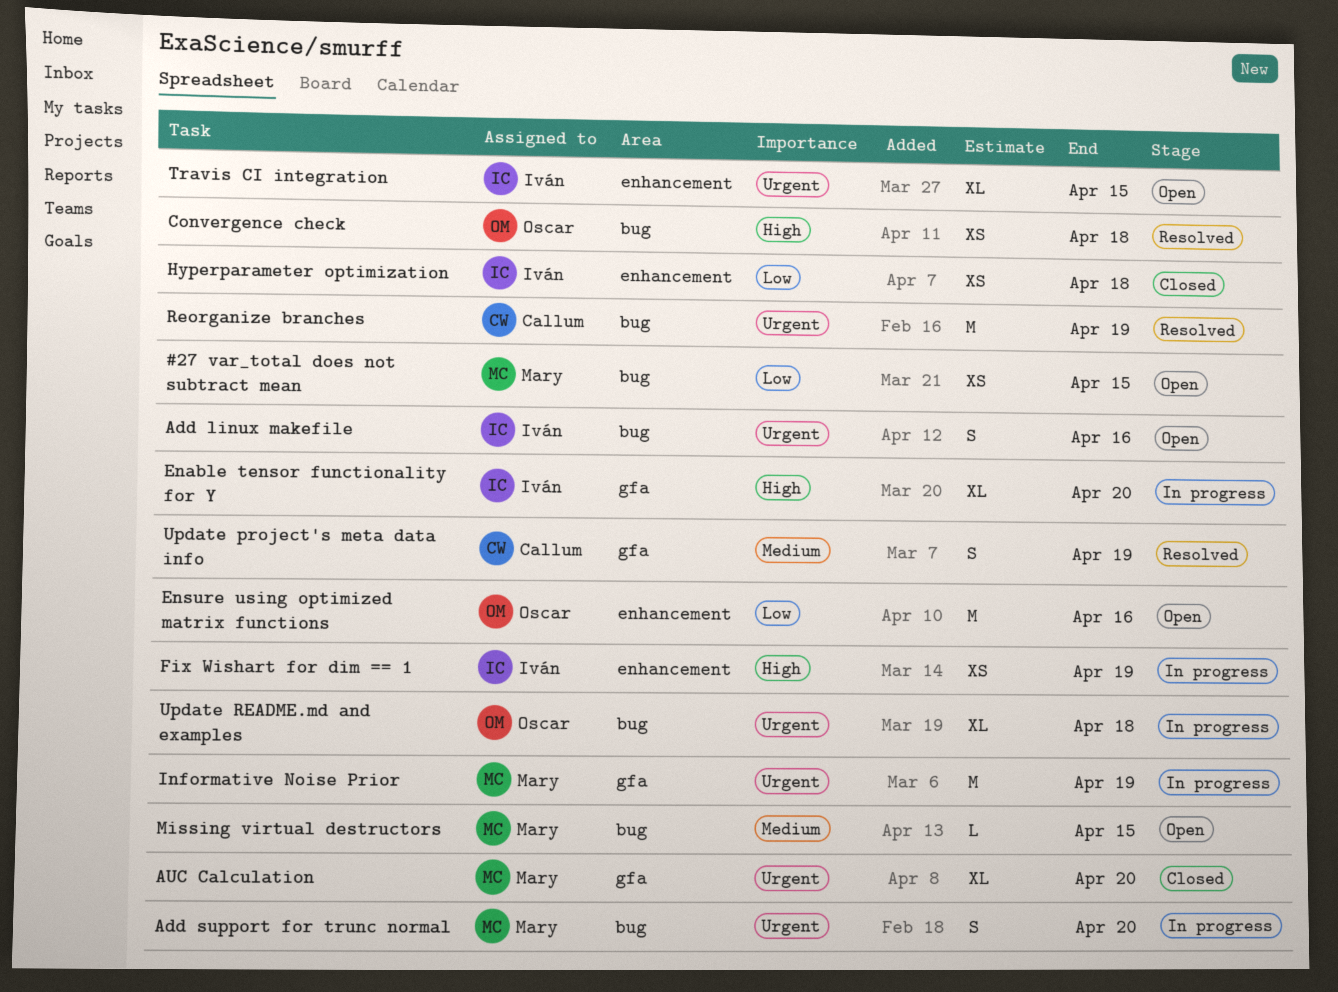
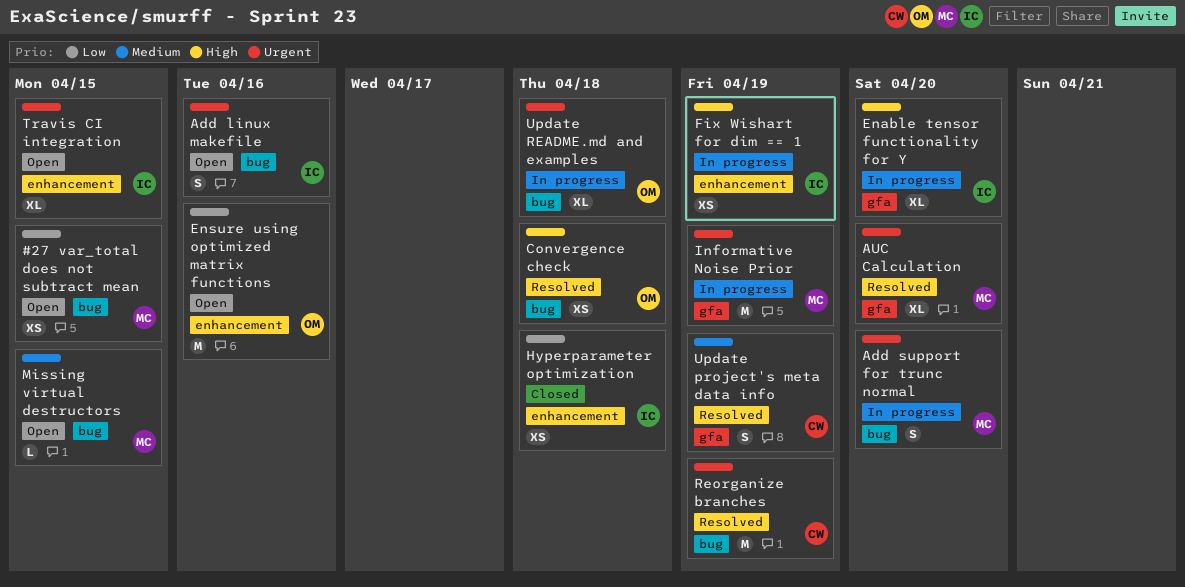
AUC Calculation, status: Closed -> Resolved

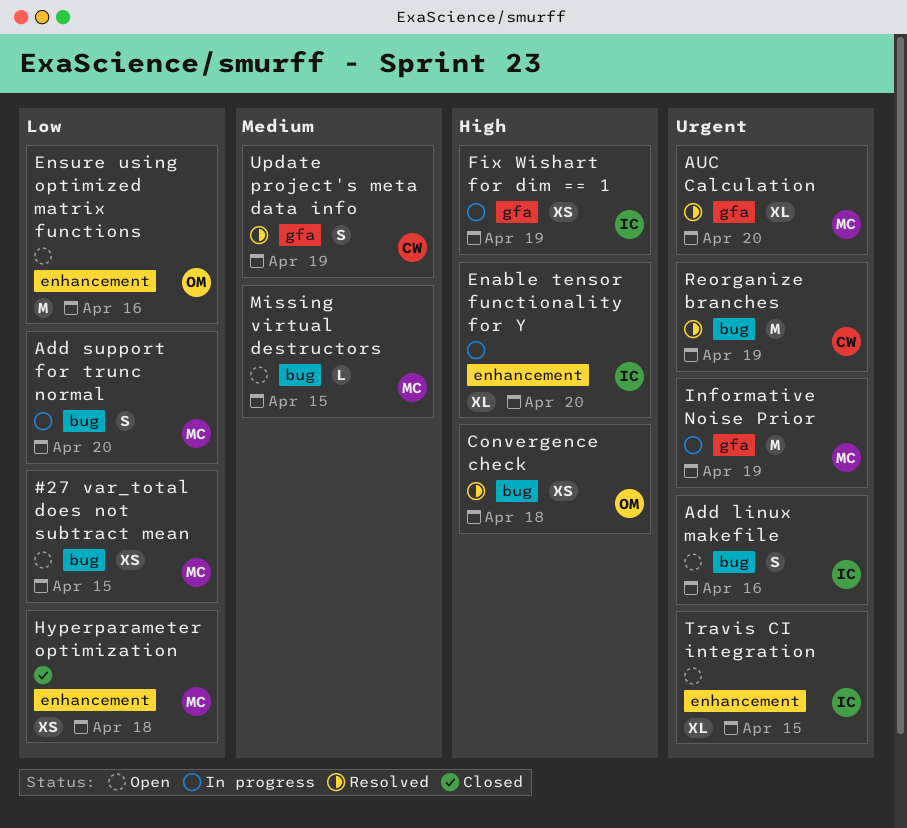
Add support for trunc normal, priority: Urgent -> Low
Enable tensor functionality for Y, label: gfa -> enhancement
Fix Wishart for dim == 1, label: enhancement -> gfa
Hyperparameter optimization, owner: IC -> MC
Update README.md and examples: present -> none

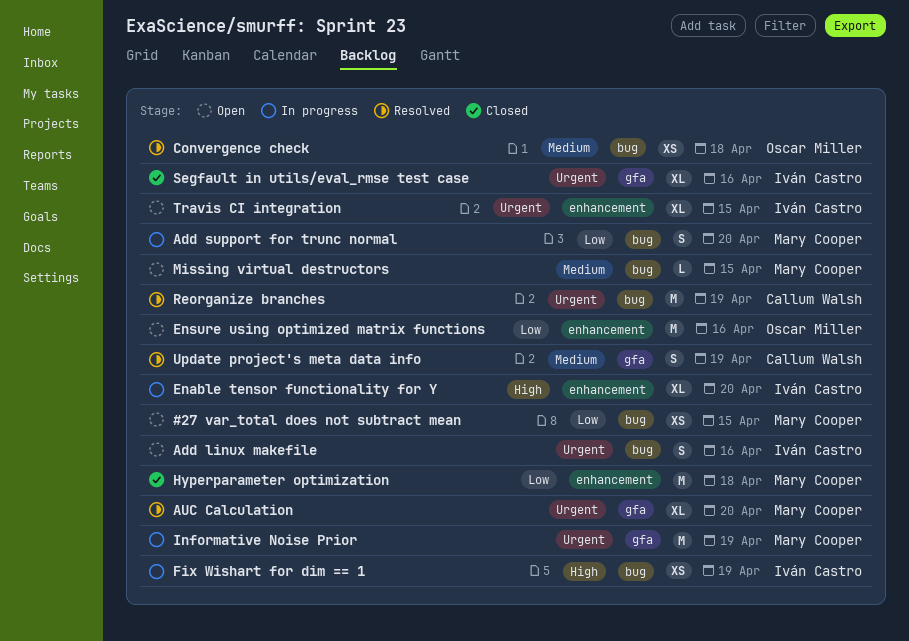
Convergence check, priority: High -> Medium
Fix Wishart for dim == 1, label: gfa -> bug
Hyperparameter optimization, estimate: XS -> M
Segfault in utils/eval_rmse test case: none -> present

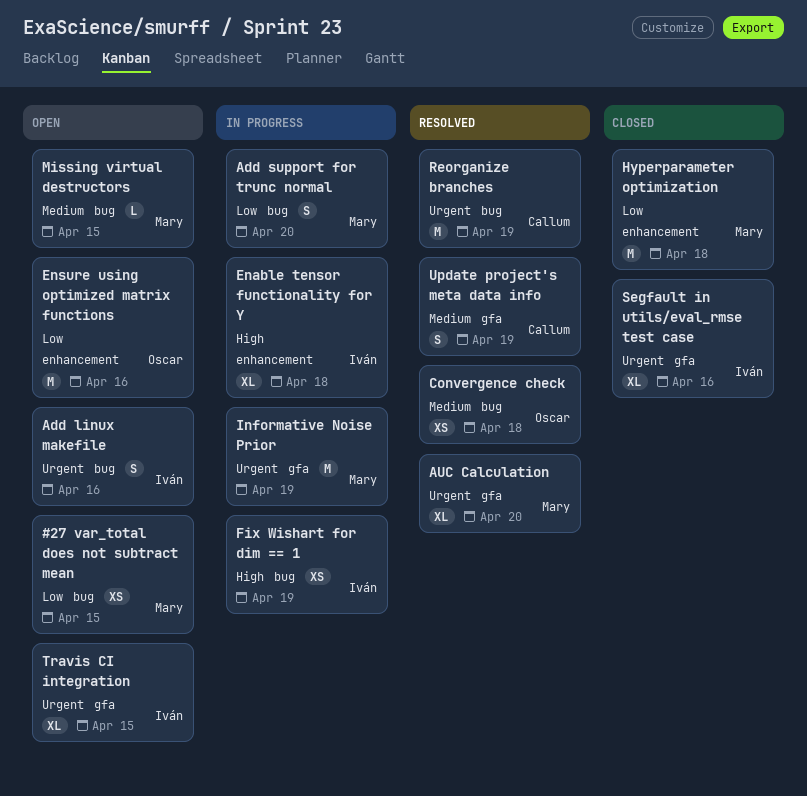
Enable tensor functionality for Y, due: Apr 20 -> Apr 18
Travis CI integration, label: enhancement -> gfa

